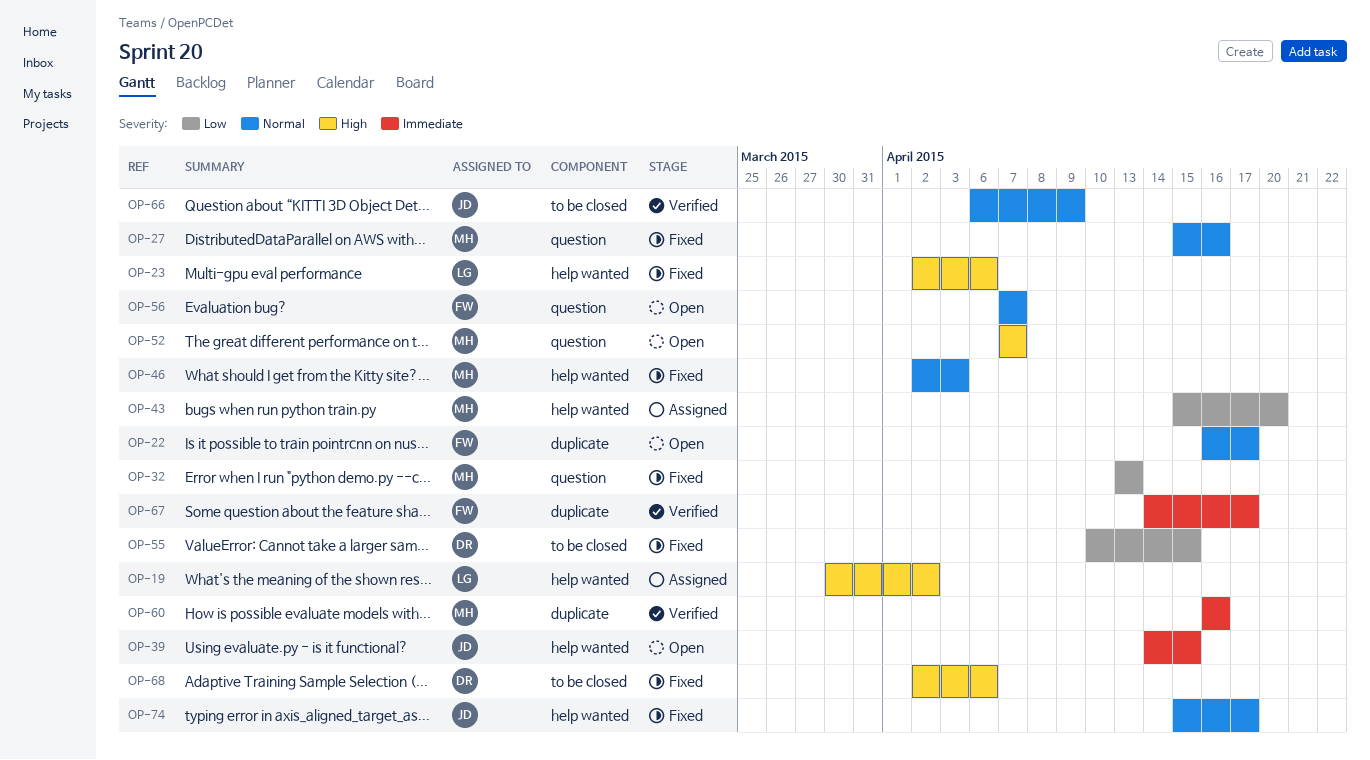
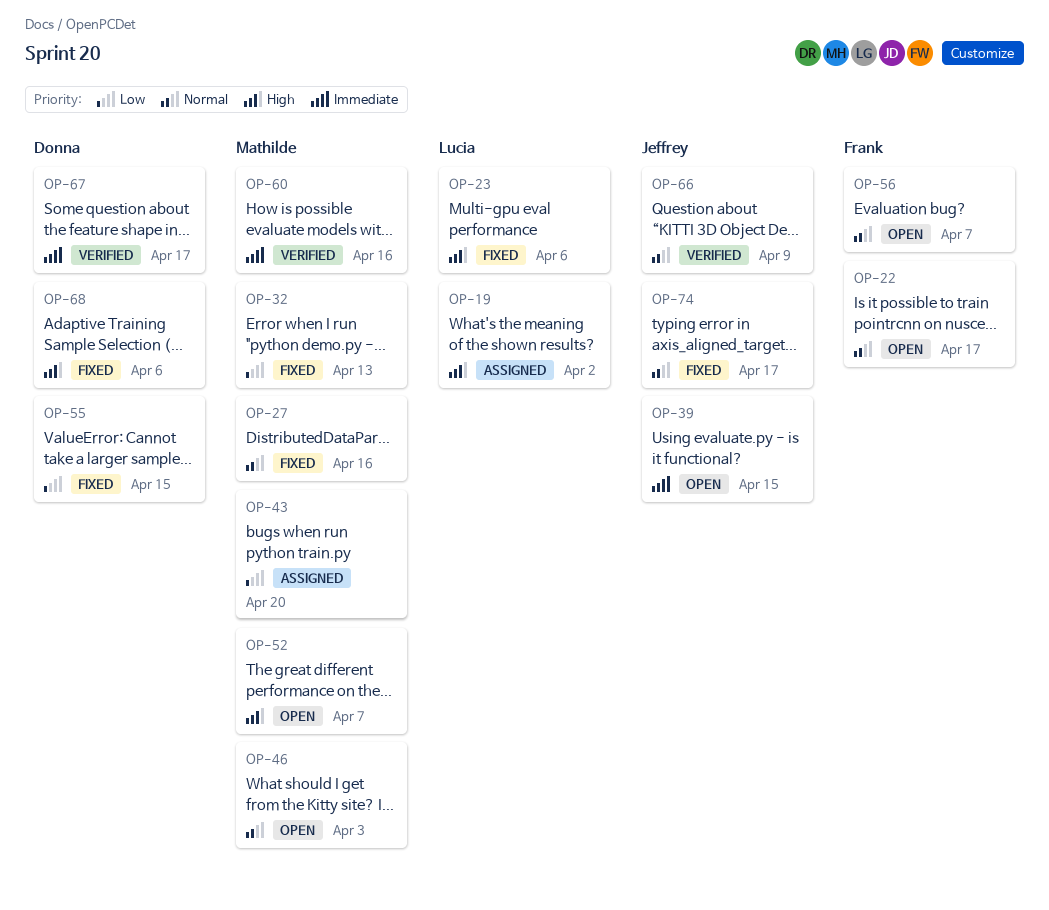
OP-46, status: Fixed -> Open
OP-67, owner: Frank -> Donna

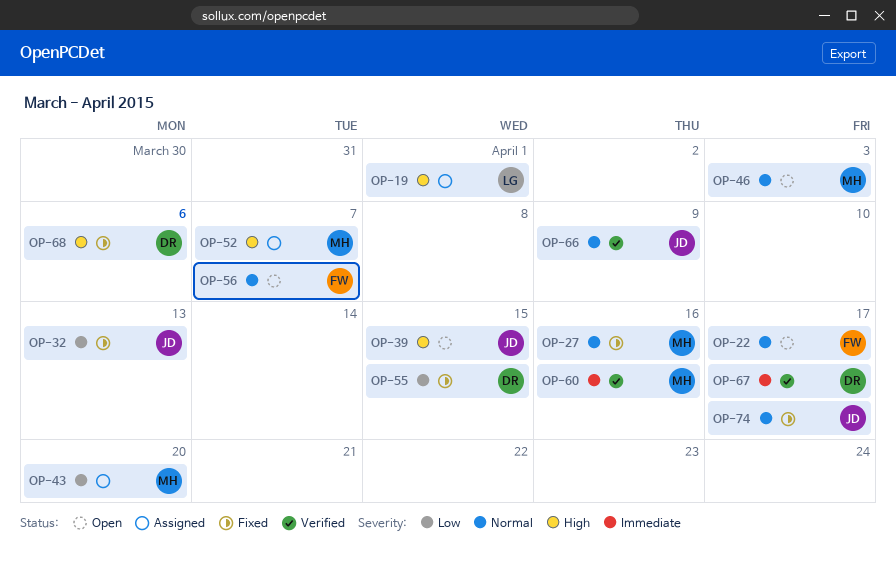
OP-19, due: Apr 2 -> Apr 1
OP-23: present -> none
OP-32, owner: Mathilde -> Jeffrey
OP-39, priority: Immediate -> High
OP-52, status: Open -> Assigned

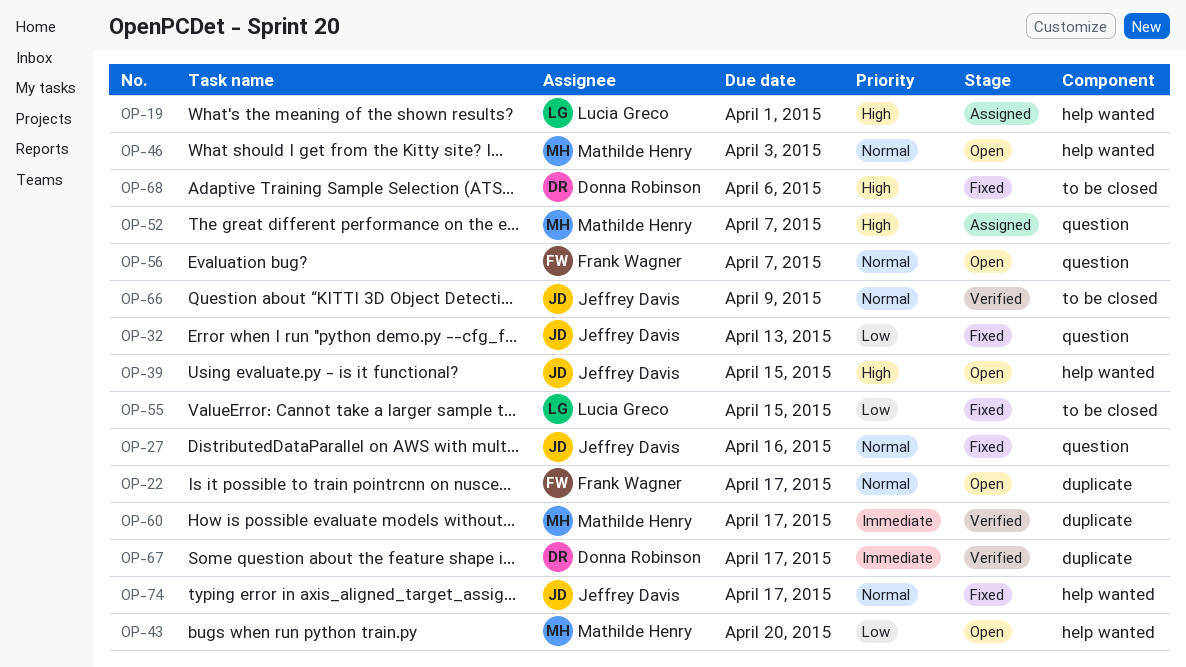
OP-27, owner: Mathilde Henry -> Jeffrey Davis
OP-43, status: Assigned -> Open
OP-55, owner: Donna Robinson -> Lucia Greco
OP-60, due: Apr 16 -> Apr 17

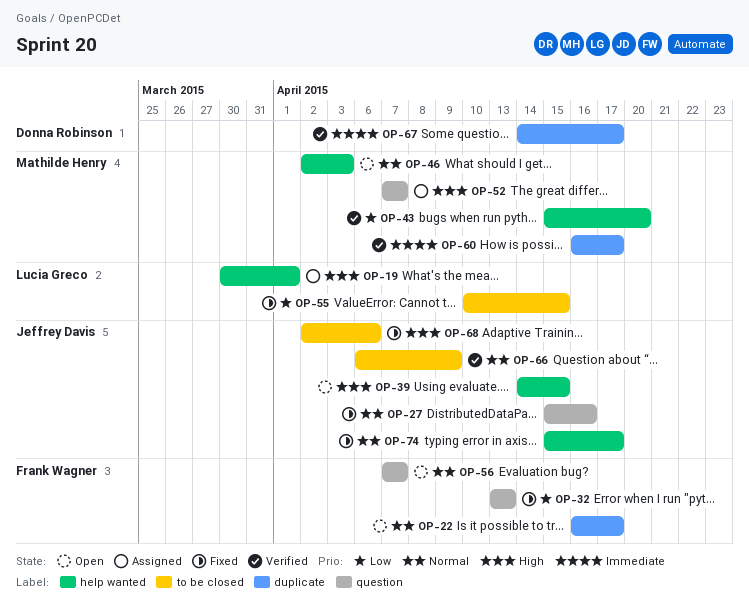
OP-32, owner: Jeffrey Davis -> Frank Wagner
OP-43, status: Open -> Verified
OP-68, owner: Donna Robinson -> Jeffrey Davis

